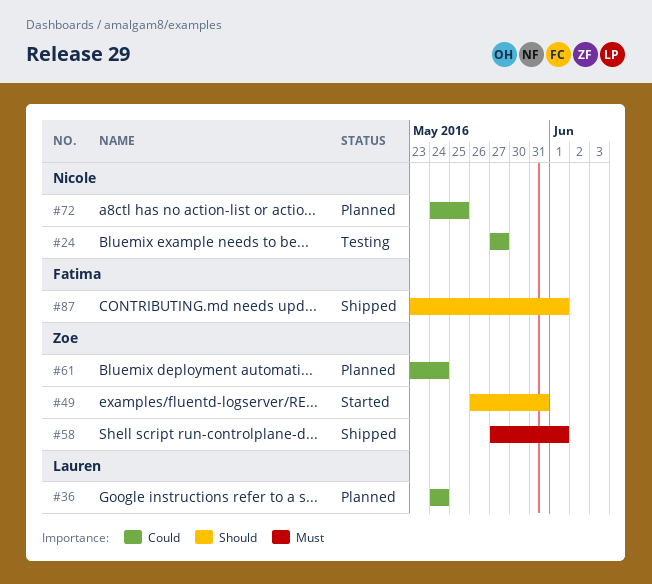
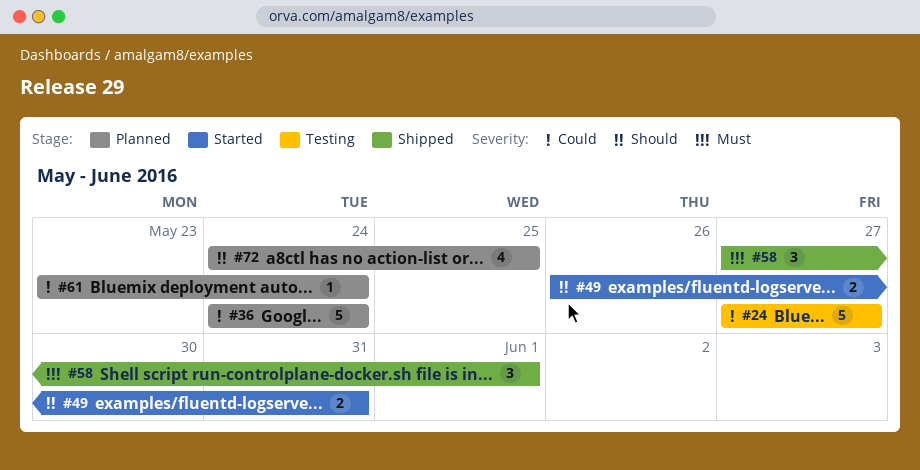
#72, priority: Could -> Should
#87: present -> none

